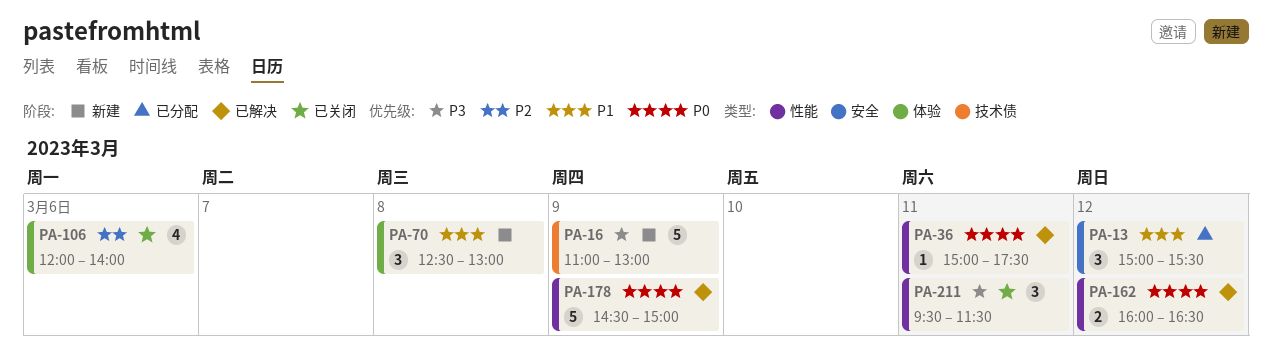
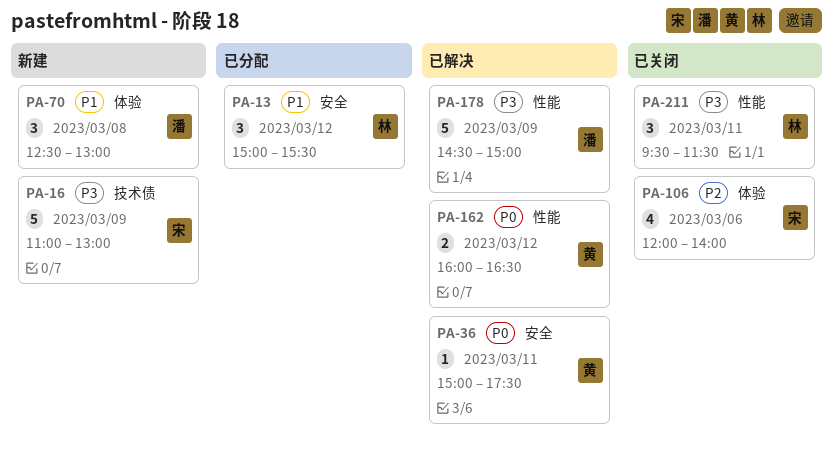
PA-36, label: 性能 -> 安全
PA-178, priority: P0 -> P3

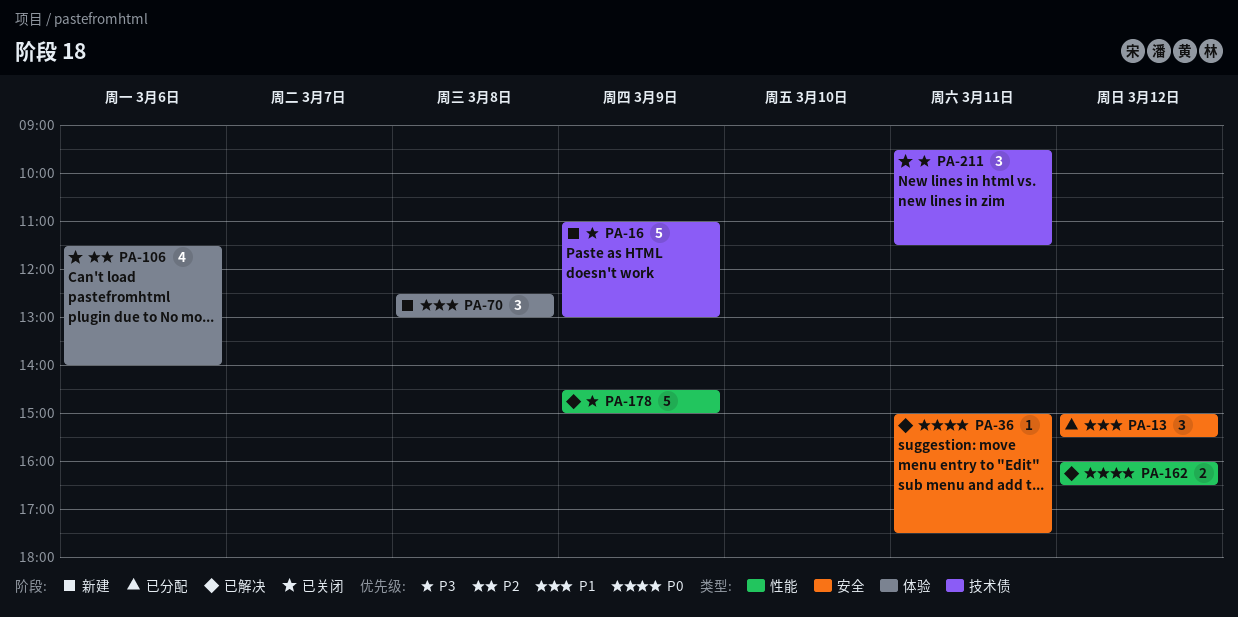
PA-106, begins: 12:00 -> 11:30
PA-211, label: 性能 -> 技术债

